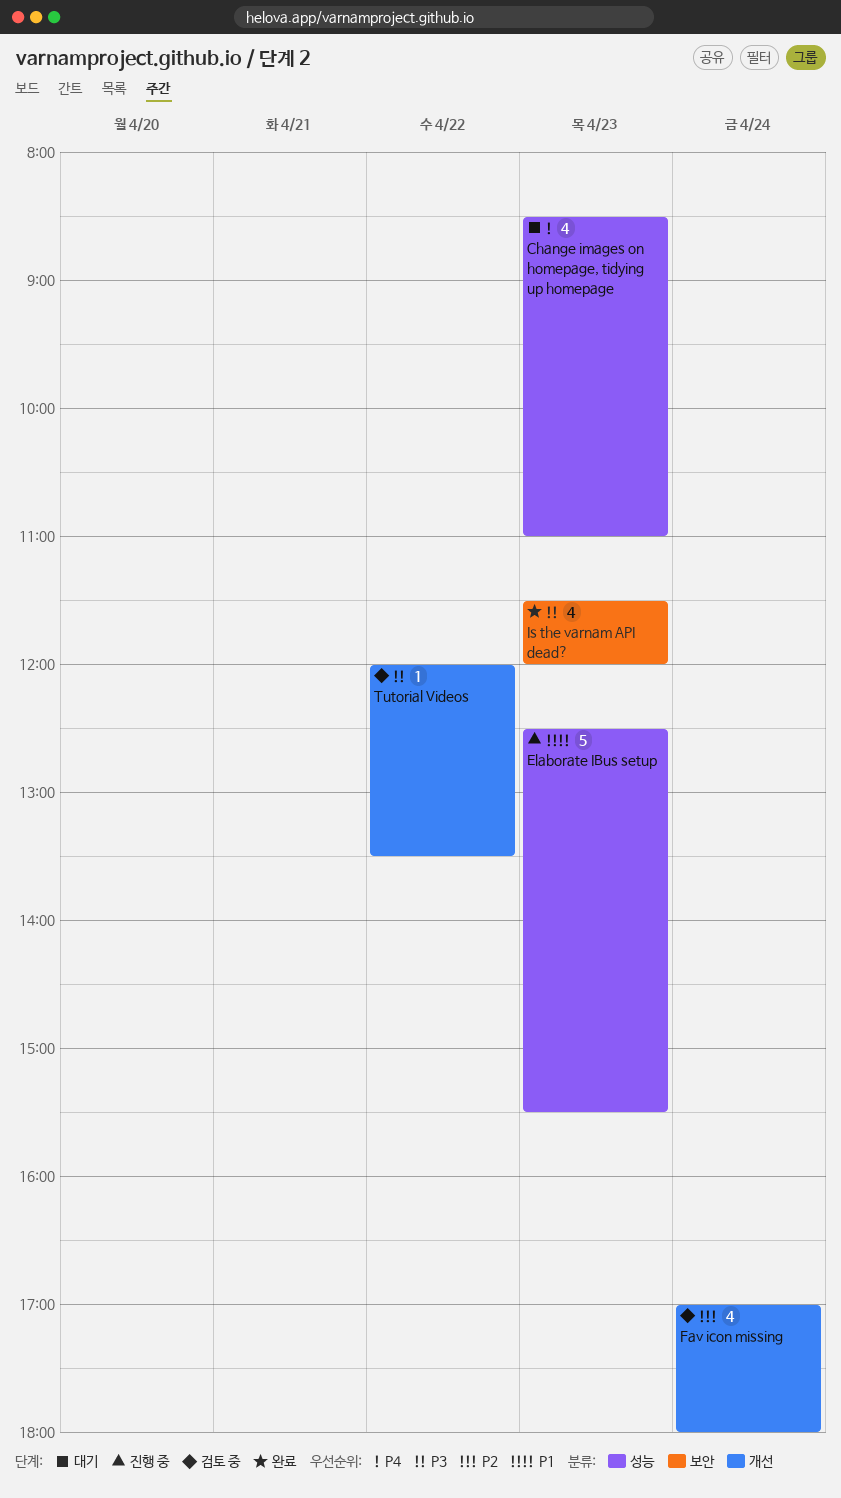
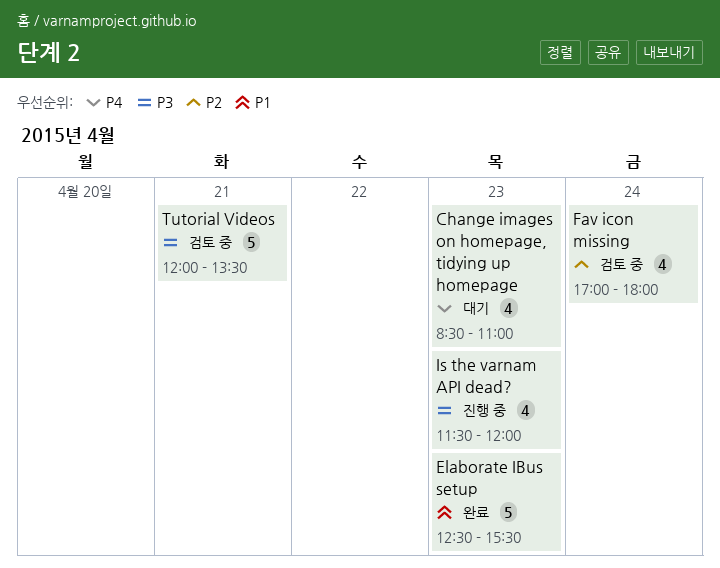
Elaborate IBus setup, status: 진행 중 -> 완료
Is the varnam API dead?, status: 완료 -> 진행 중
Tutorial Videos, estimate: 1 -> 5
Tutorial Videos, day: Apr 22 -> Apr 21

